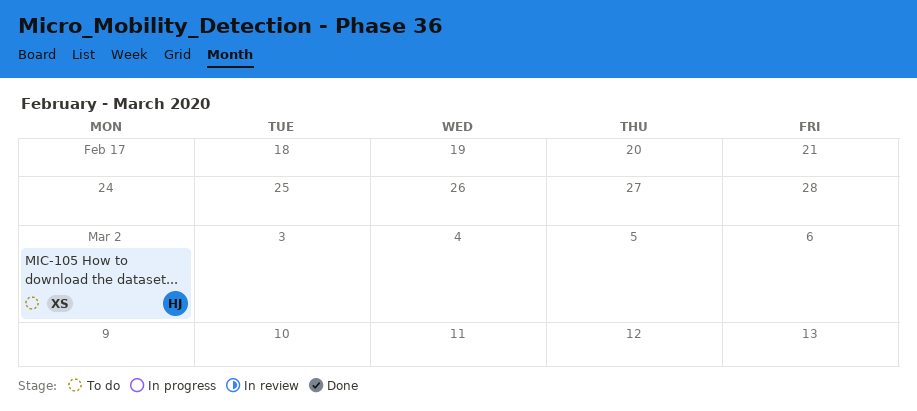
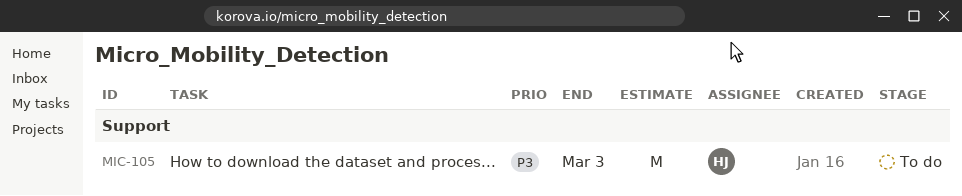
MIC-105, estimate: XS -> M
MIC-105, due: Mar 2 -> Mar 3

